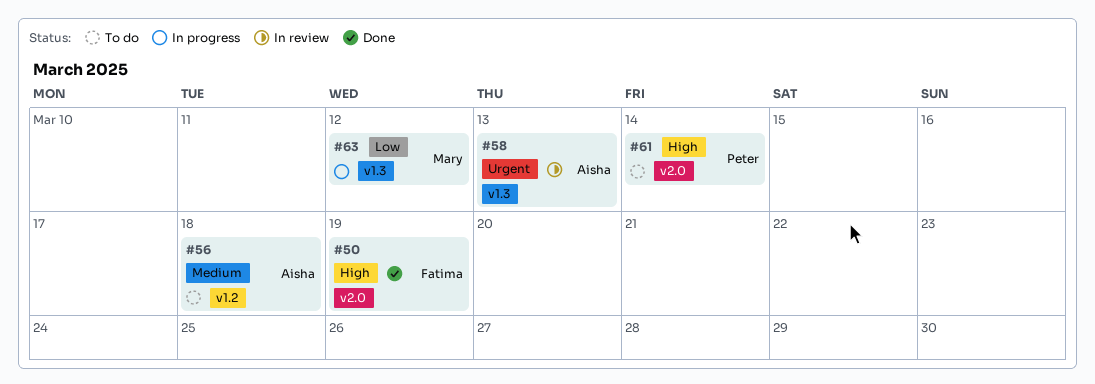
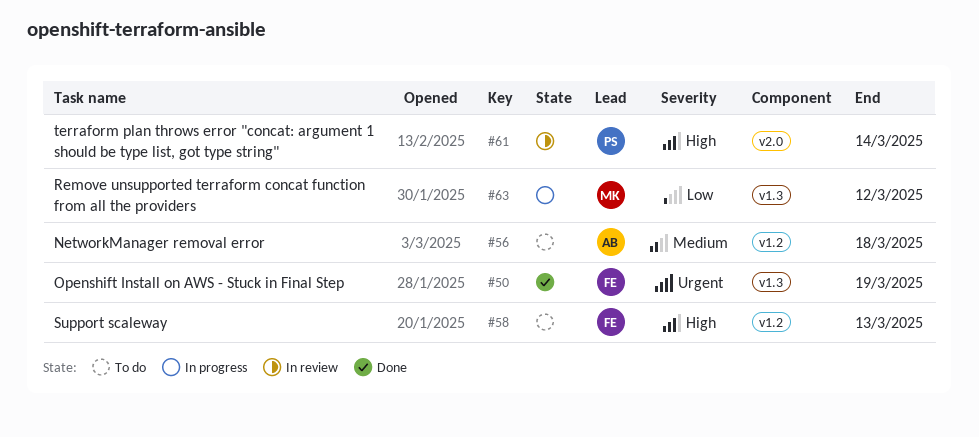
#50, priority: High -> Urgent
#50, label: v2.0 -> v1.3
#58, status: In review -> To do
#58, owner: Aisha -> Fatima
#58, priority: Urgent -> High
#58, label: v1.3 -> v1.2
#61, status: To do -> In review

